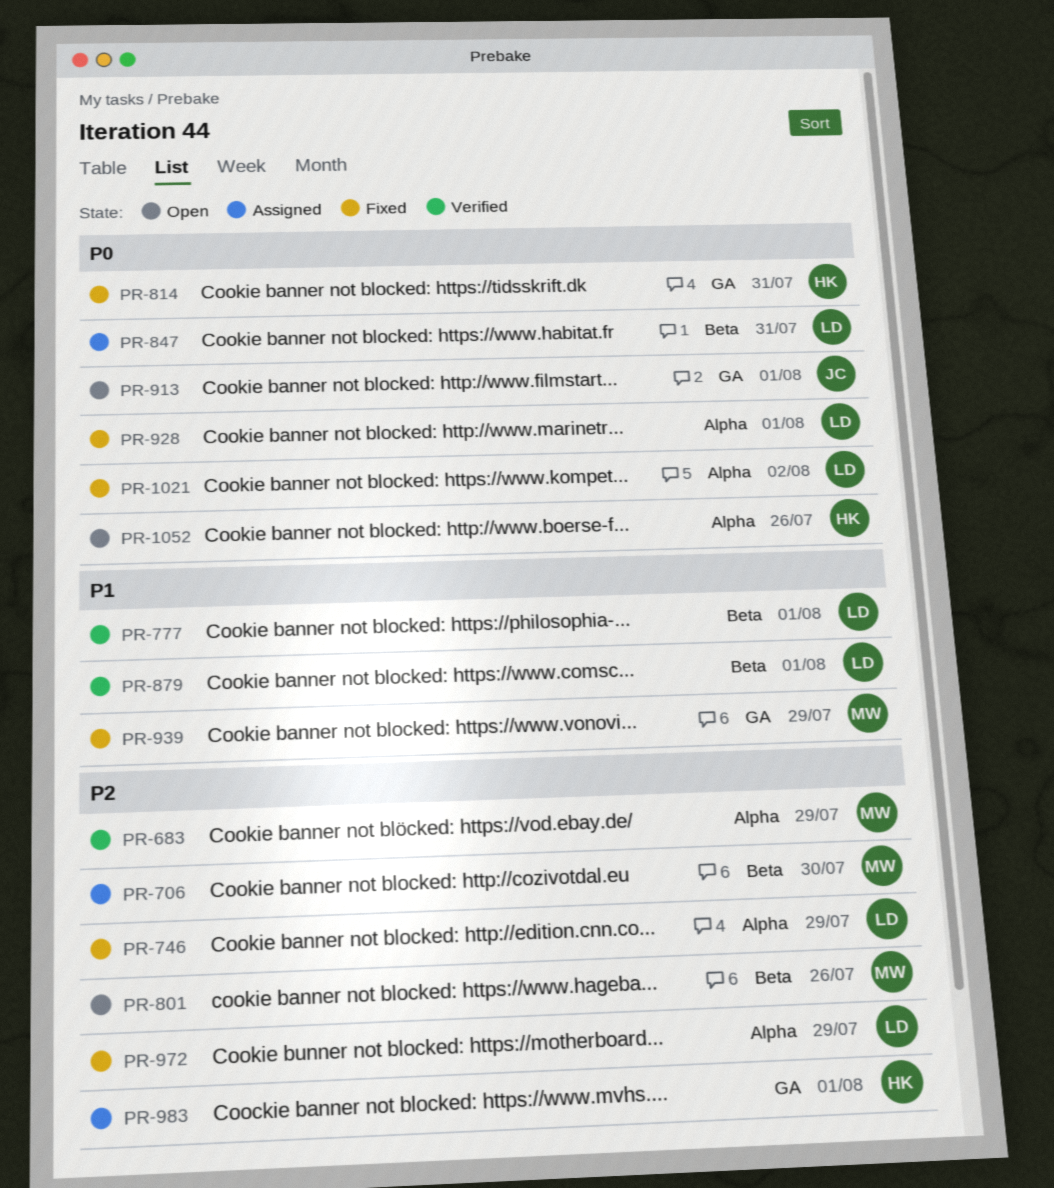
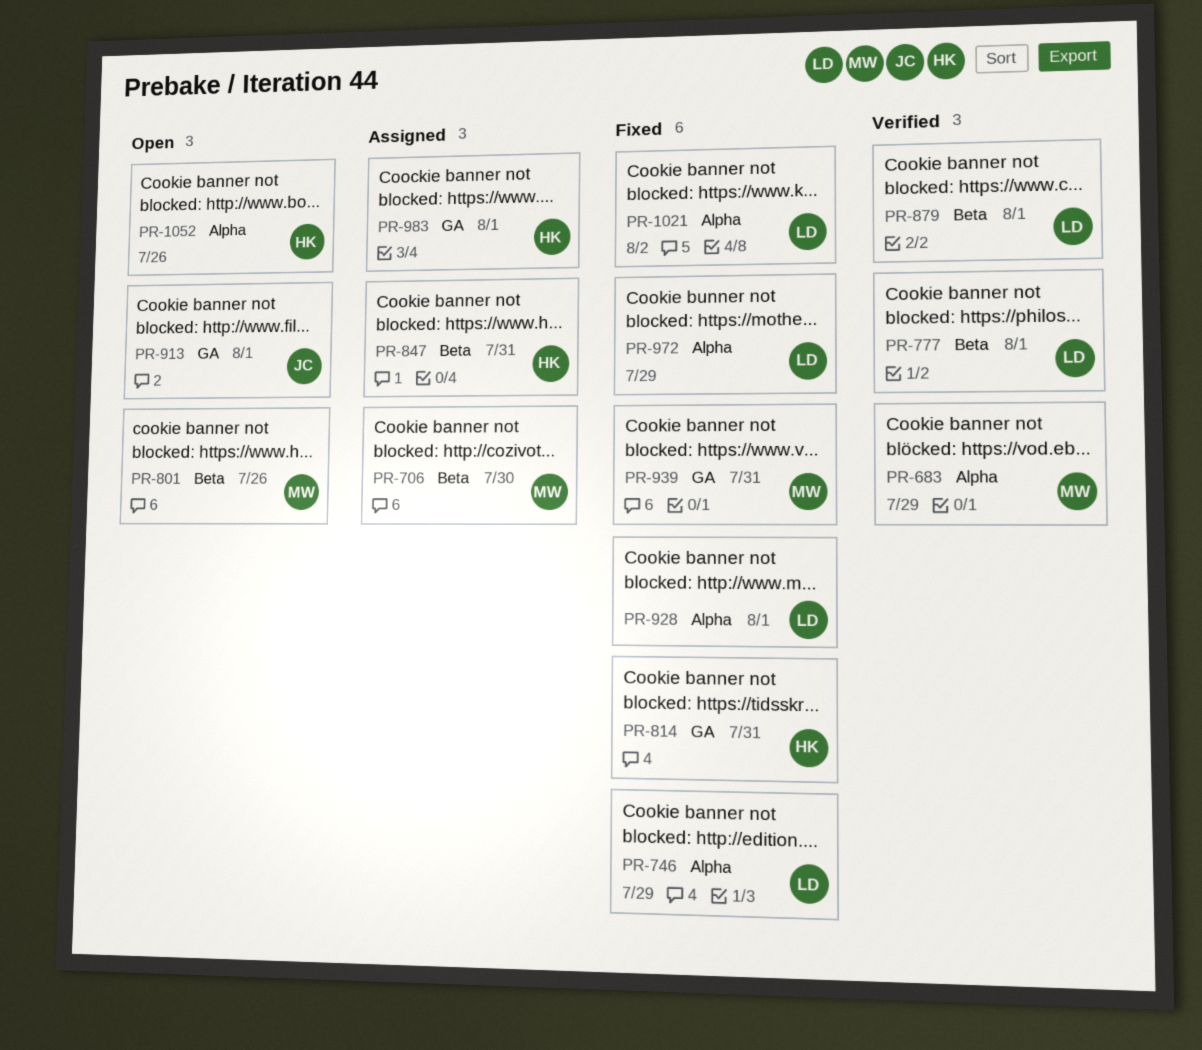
PR-847, owner: LD -> HK
PR-939, due: Jul 29 -> Jul 31

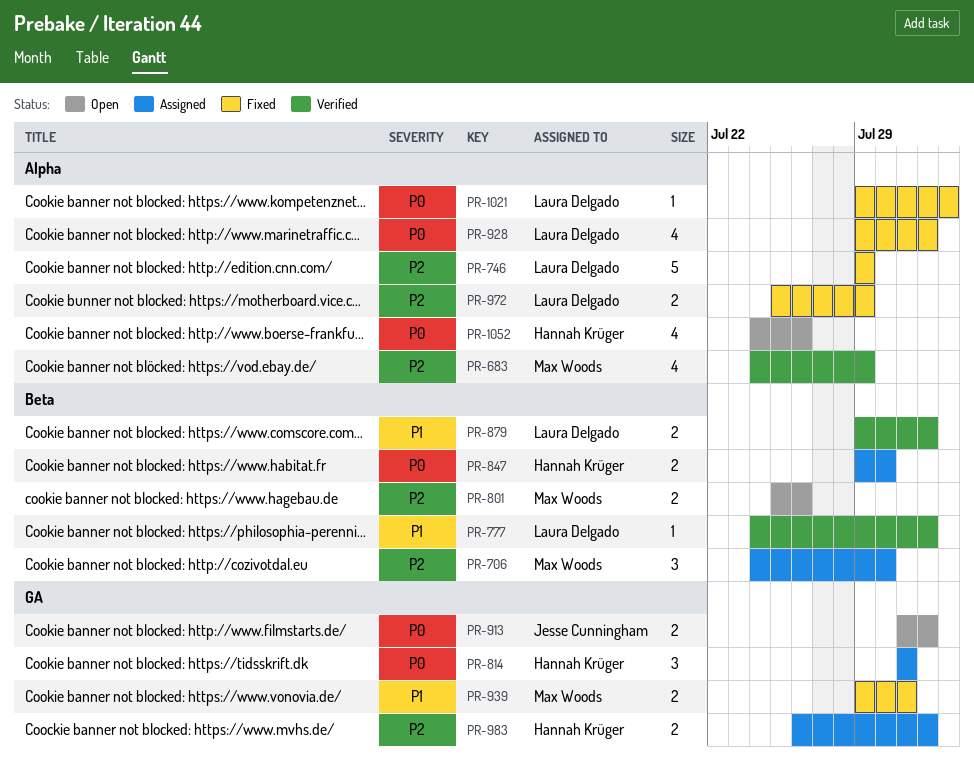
PR-814, status: Fixed -> Assigned
PR-847, due: Jul 31 -> Jul 30

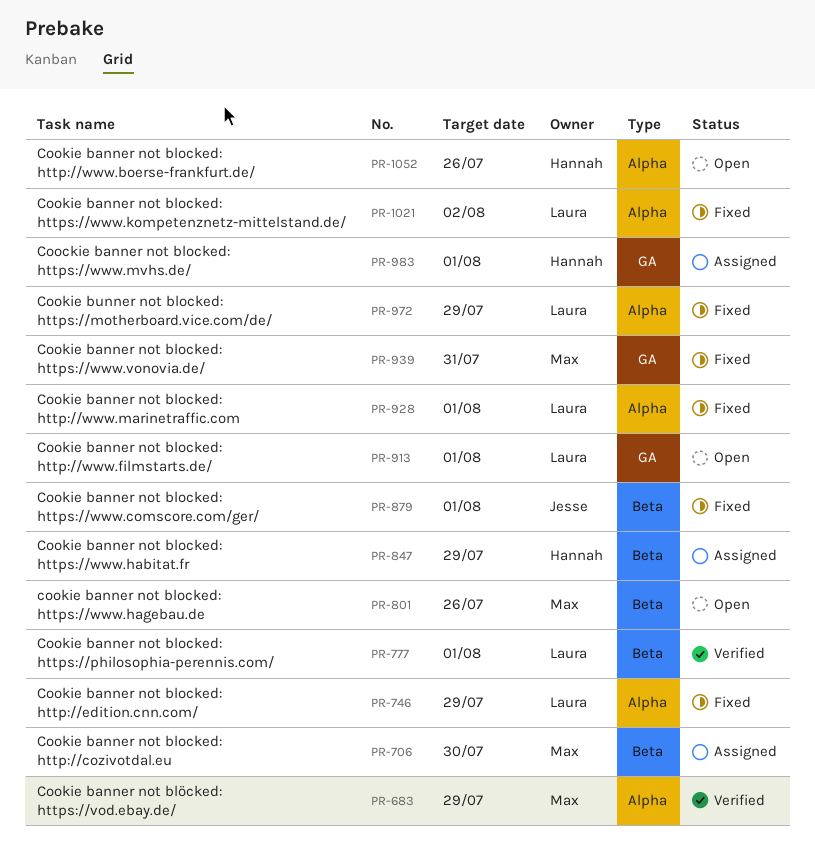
PR-814: present -> none
PR-847, due: Jul 30 -> Jul 29
PR-879, status: Verified -> Fixed
PR-879, owner: Laura Delgado -> Jesse Cunningham
PR-913, owner: Jesse Cunningham -> Laura Delgado

